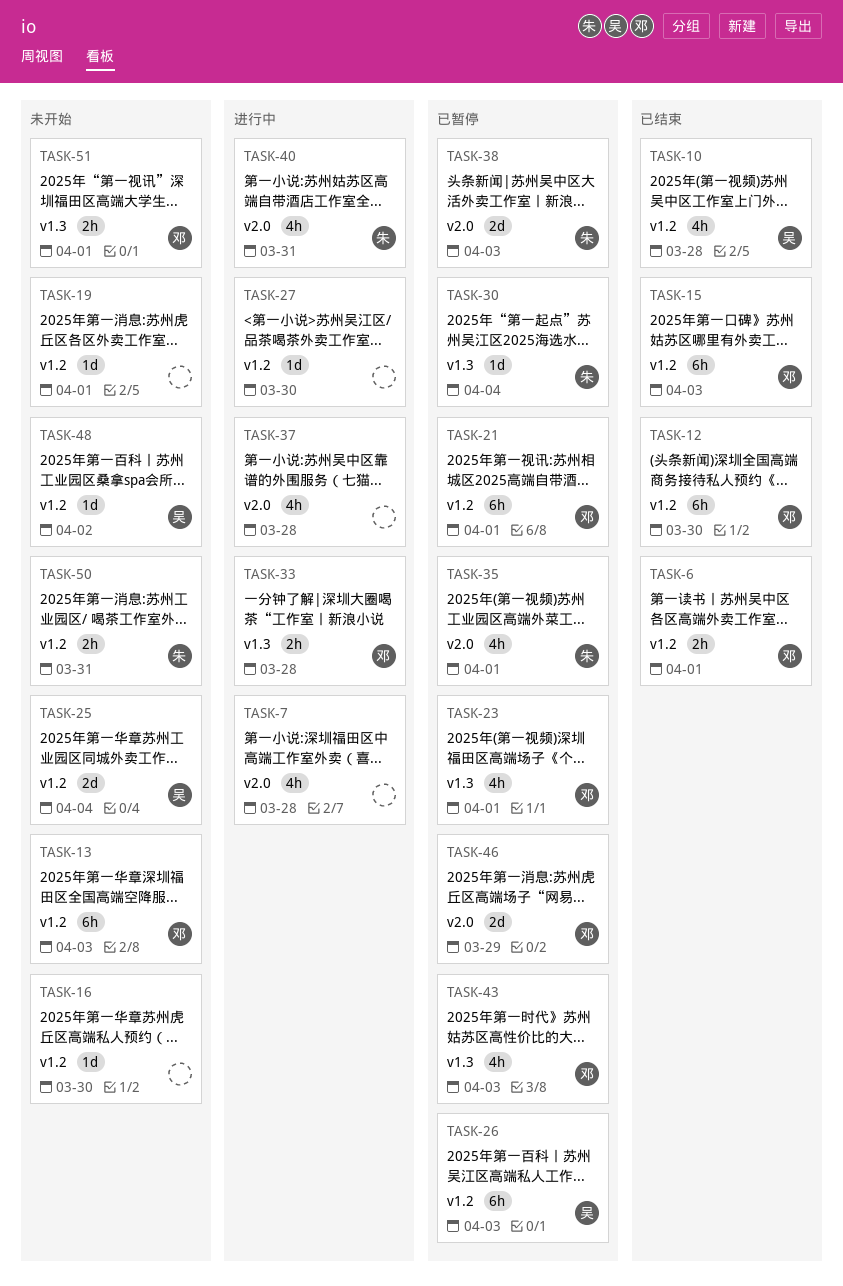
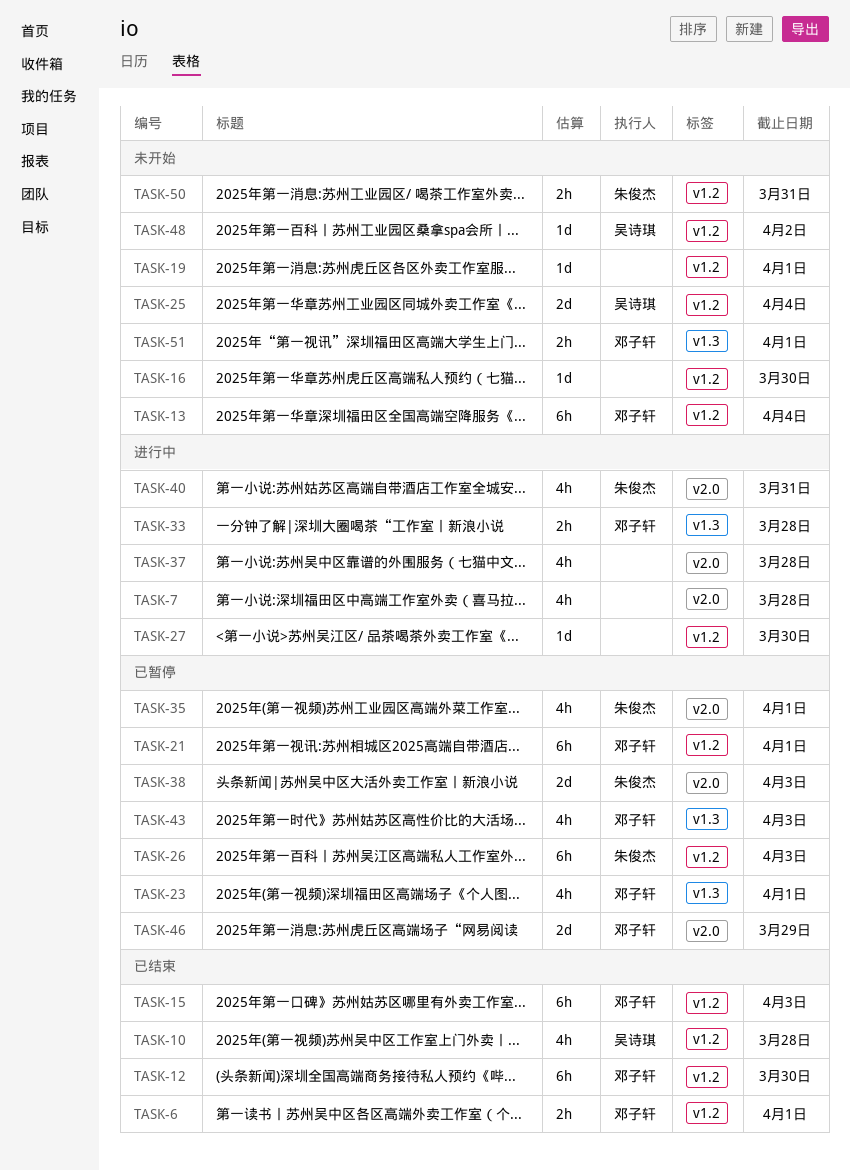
TASK-13, due: Apr 3 -> Apr 4
TASK-26, owner: 吴诗琪 -> 朱俊杰
TASK-30: present -> none

